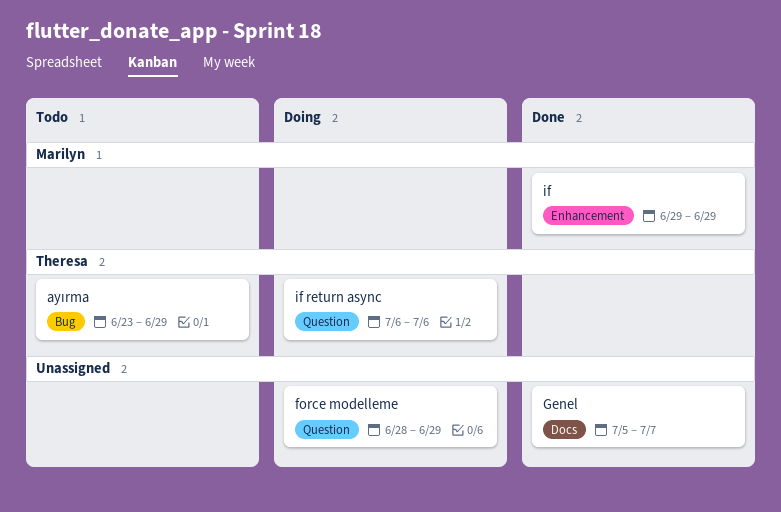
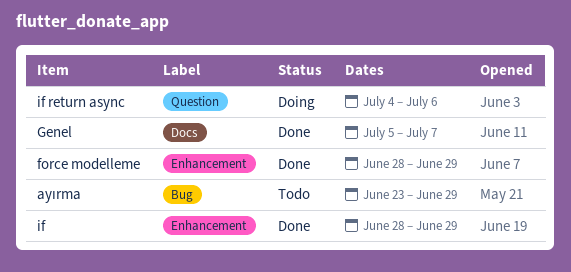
force modelleme, status: Doing -> Done
force modelleme, label: Question -> Enhancement
if, start: Jun 29 -> Jun 28
if return async, start: Jul 6 -> Jul 4

